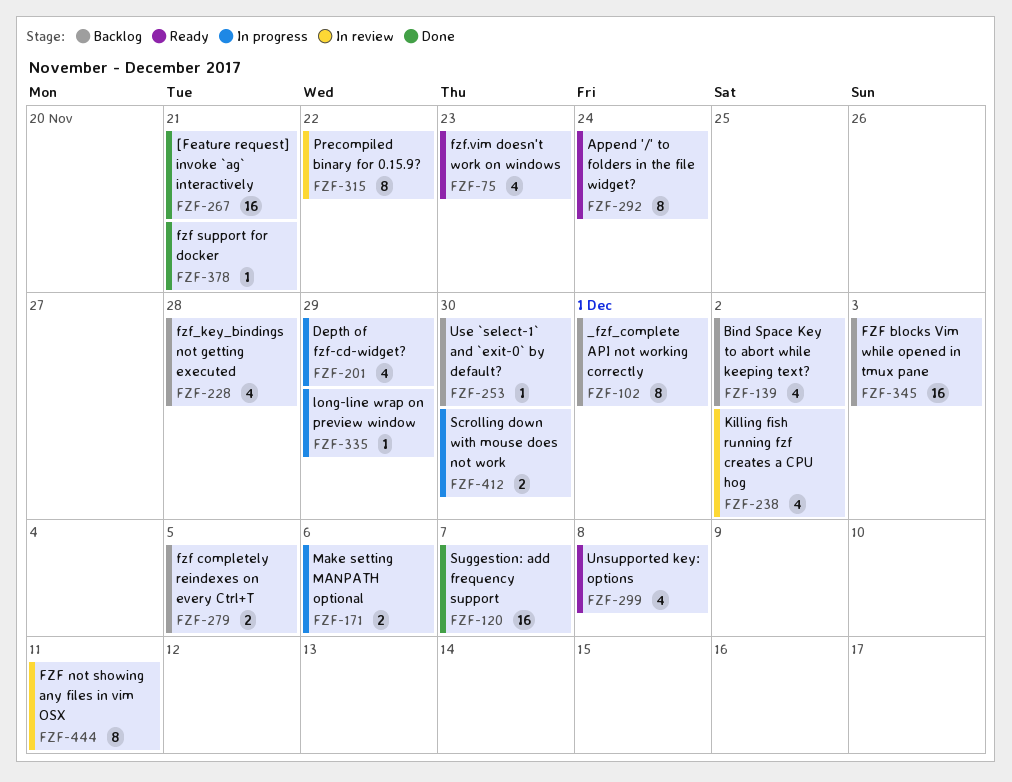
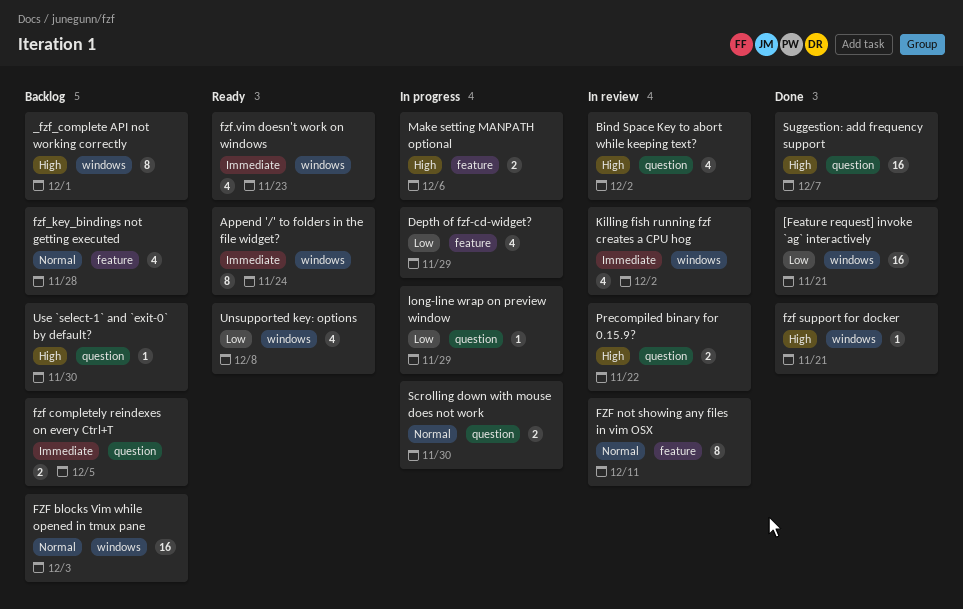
Bind Space Key to abort while keeping text?, status: Backlog -> In review
Precompiled binary for 0.15.9?, estimate: 8 -> 2

